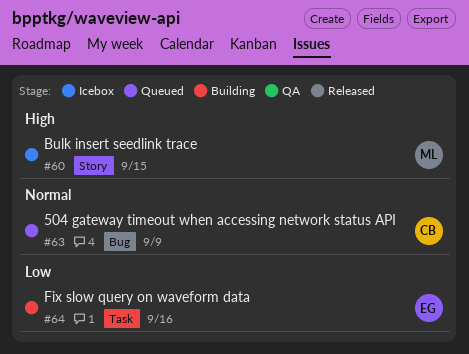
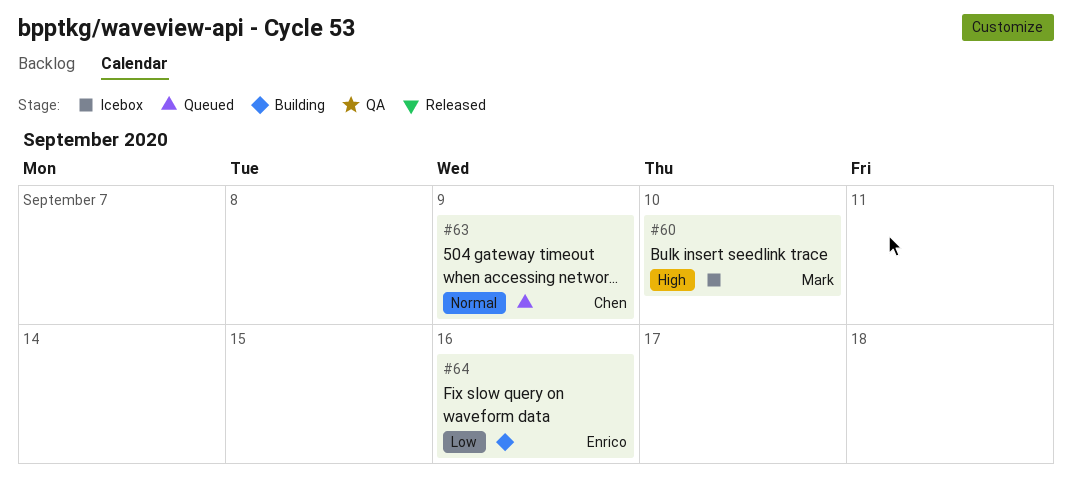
#60, due: Sep 15 -> Sep 10

